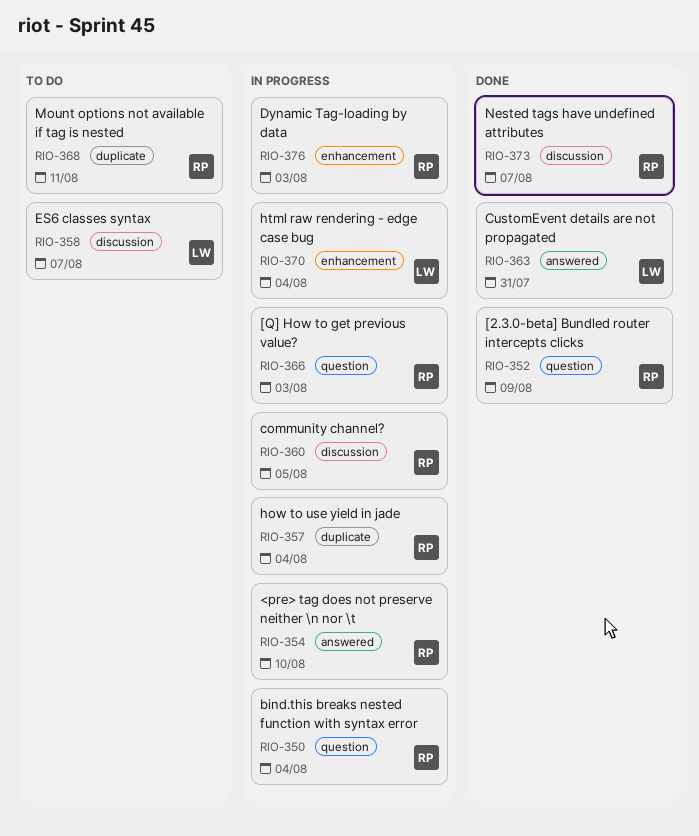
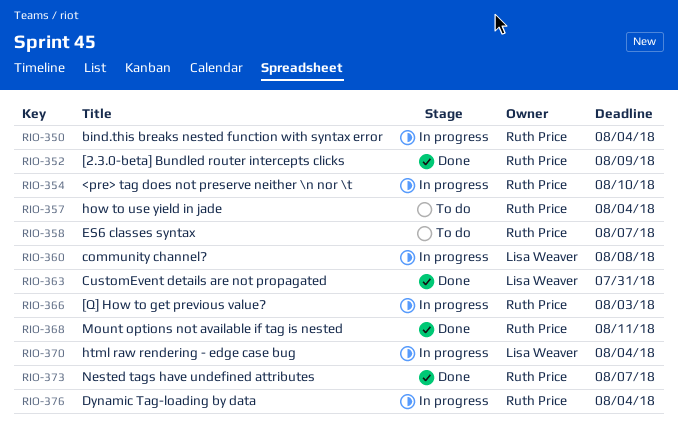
RIO-357, status: In progress -> To do
RIO-358, owner: Lisa Weaver -> Ruth Price
RIO-360, owner: Ruth Price -> Lisa Weaver
RIO-360, due: Aug 5 -> Aug 8
RIO-368, status: To do -> Done
RIO-376, due: Aug 3 -> Aug 4

